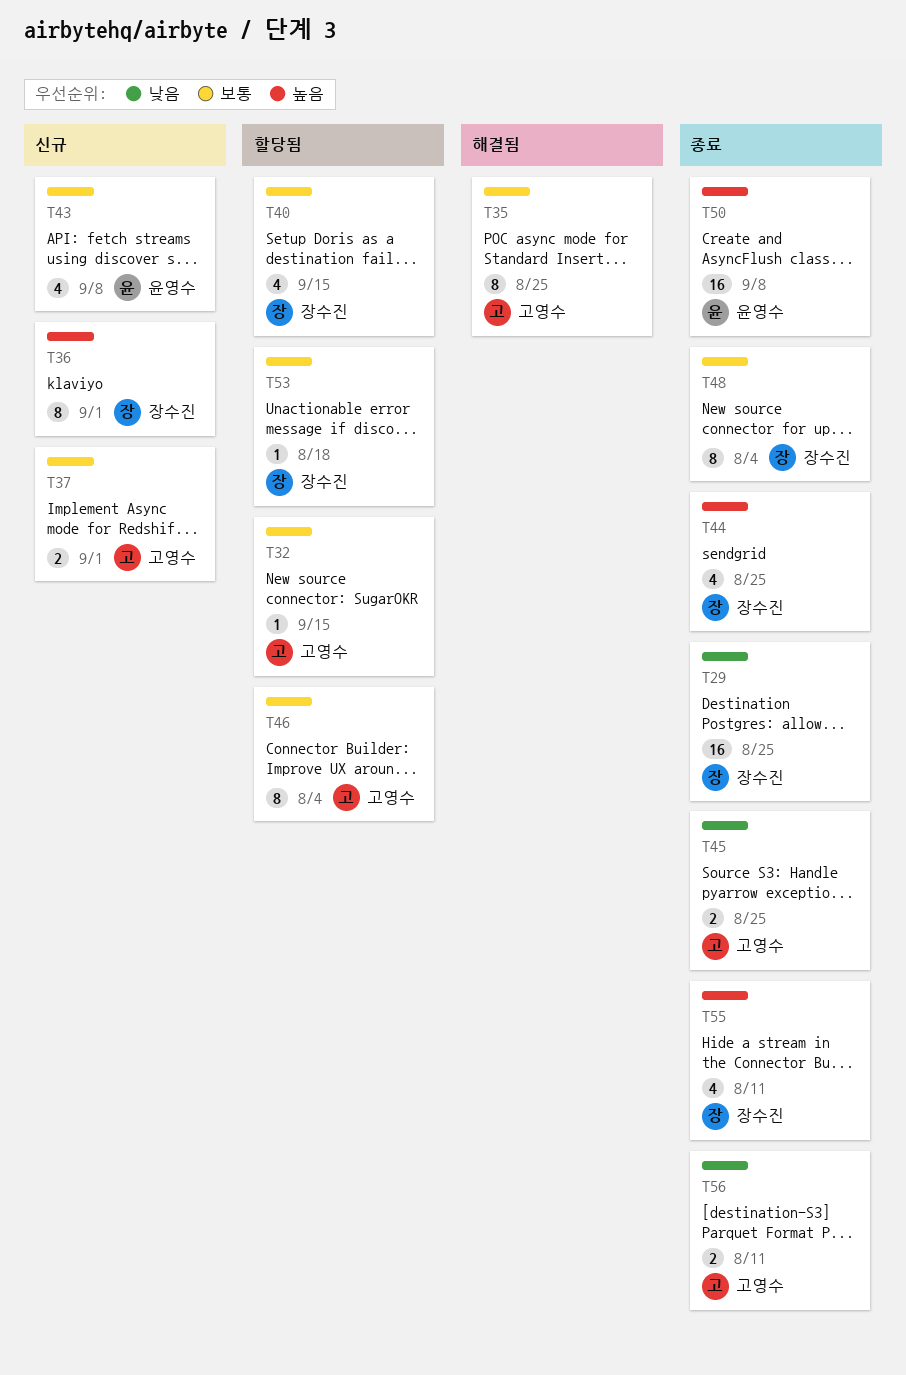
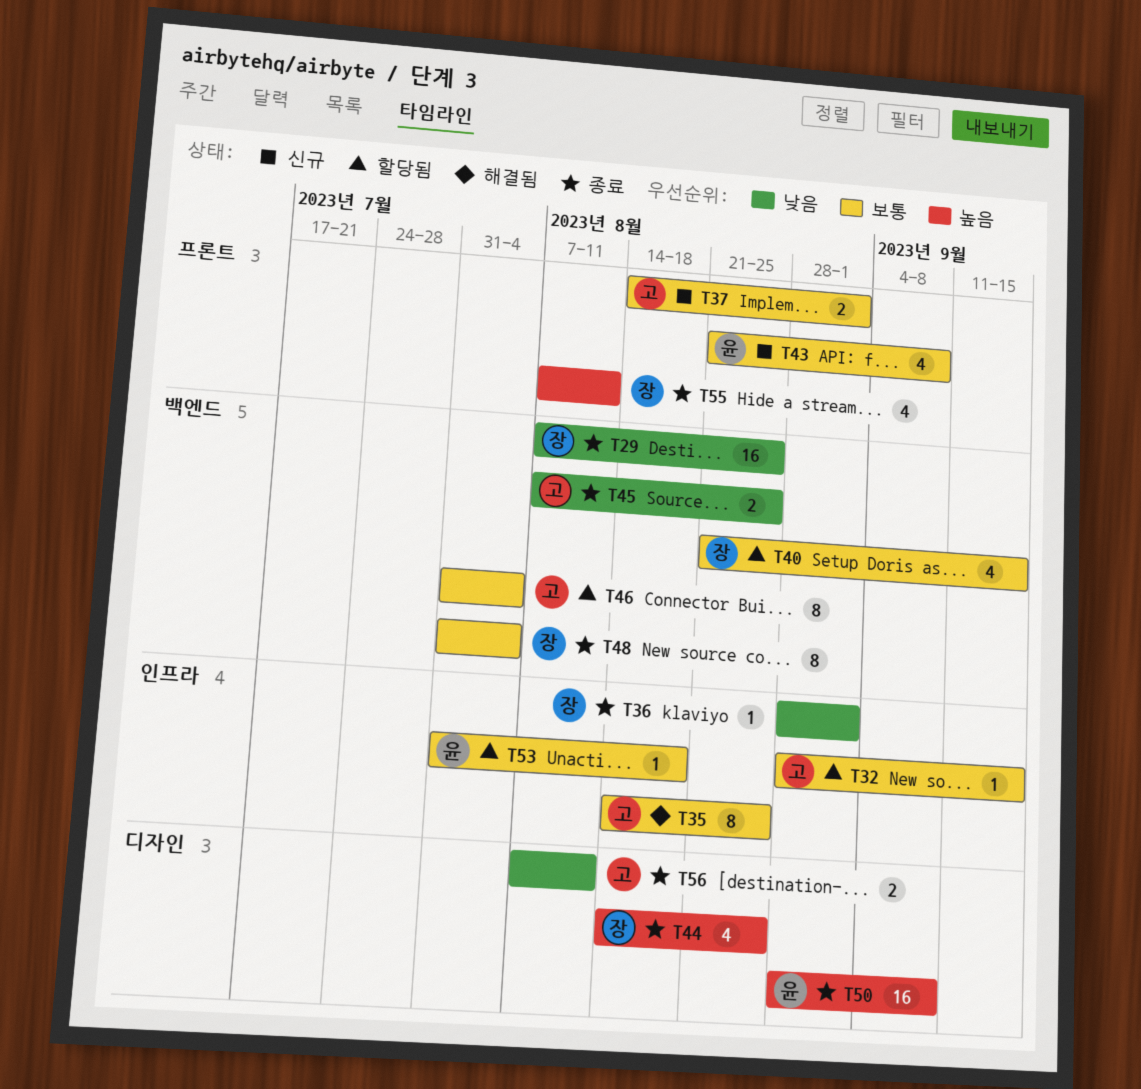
T36, status: 신규 -> 종료
T36, priority: 높음 -> 낮음
T36, estimate: 8 -> 1
T53, owner: 장수진 -> 윤영수

